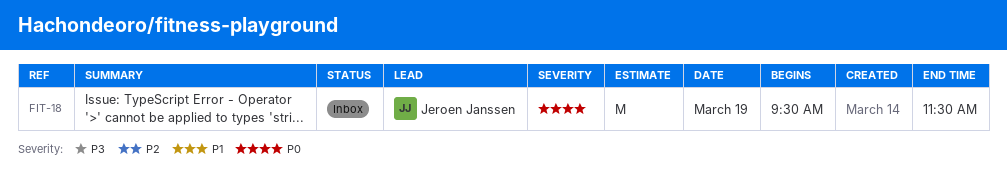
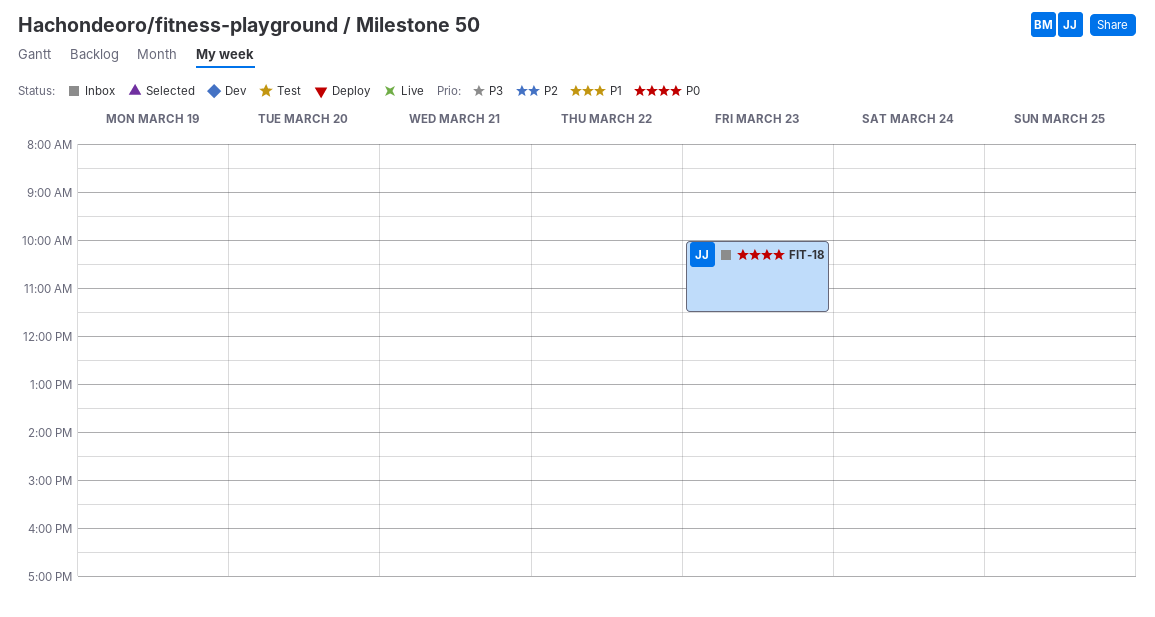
FIT-18, day: Mar 19 -> Mar 23
FIT-18, begins: 09:30 -> 10:00

